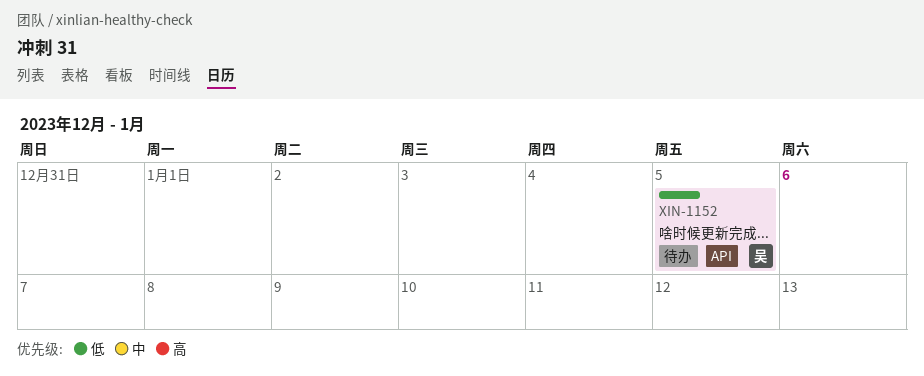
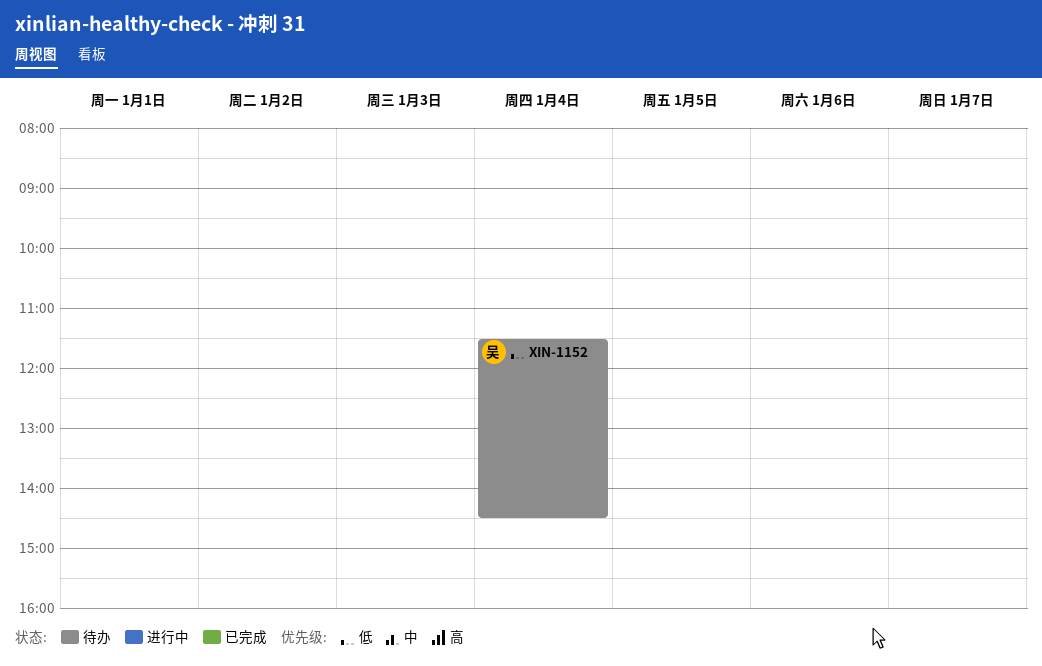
XIN-1152, day: Jan 5 -> Jan 4

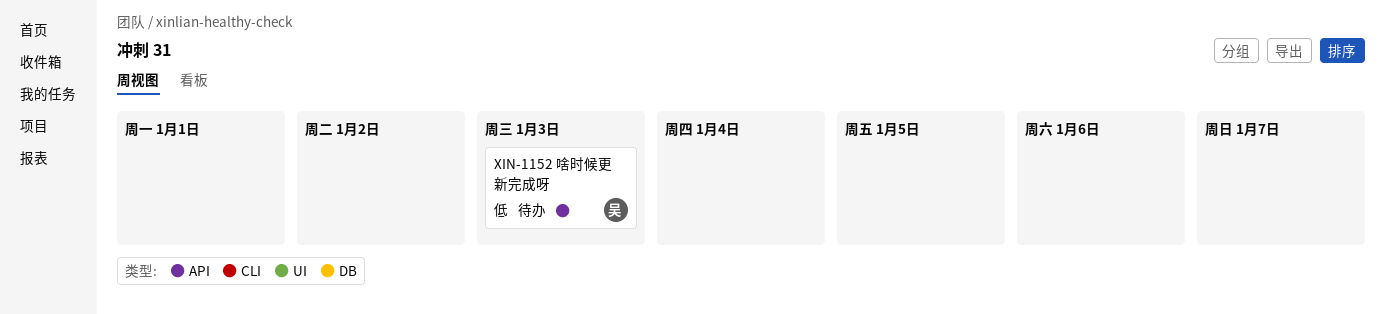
XIN-1152, day: Jan 4 -> Jan 3

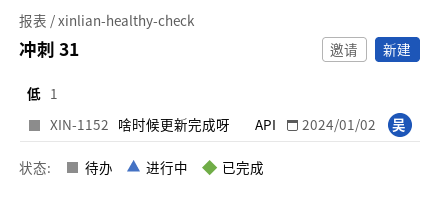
XIN-1152, day: Jan 3 -> Jan 2

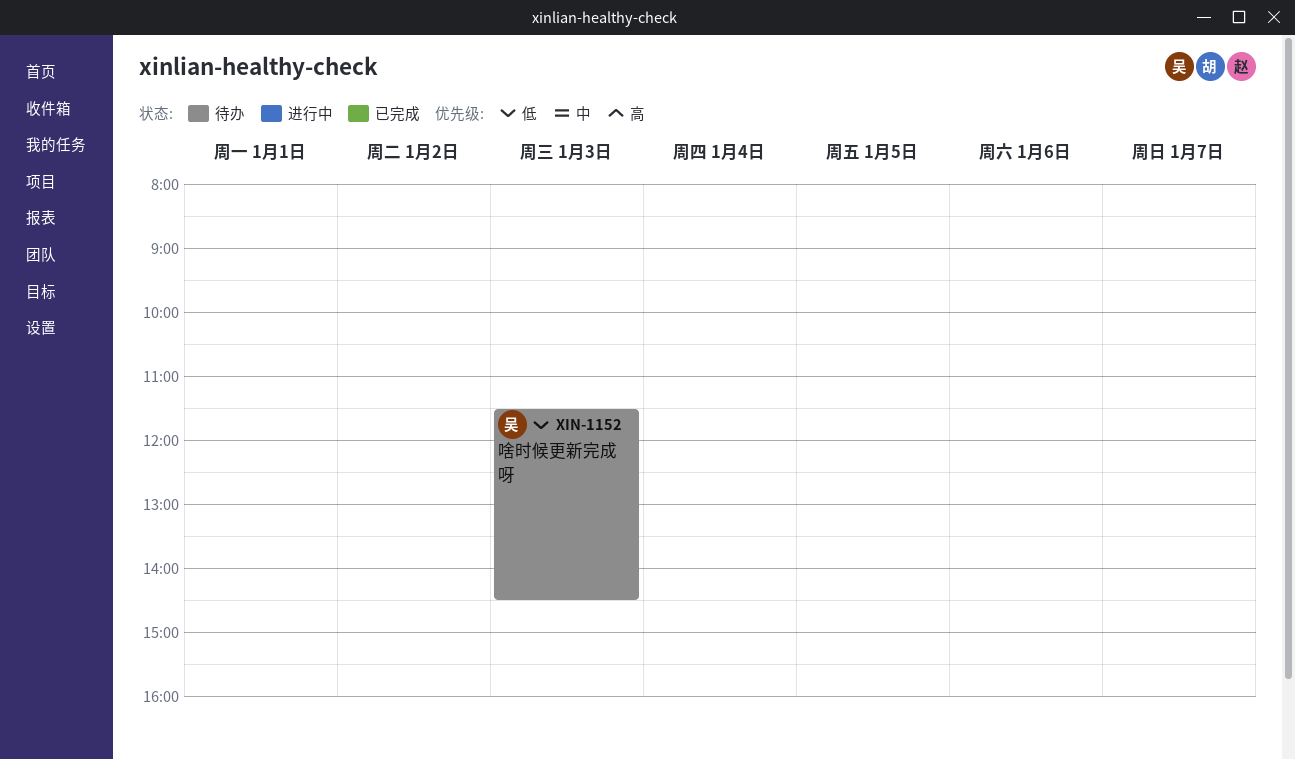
XIN-1152, day: Jan 2 -> Jan 3

